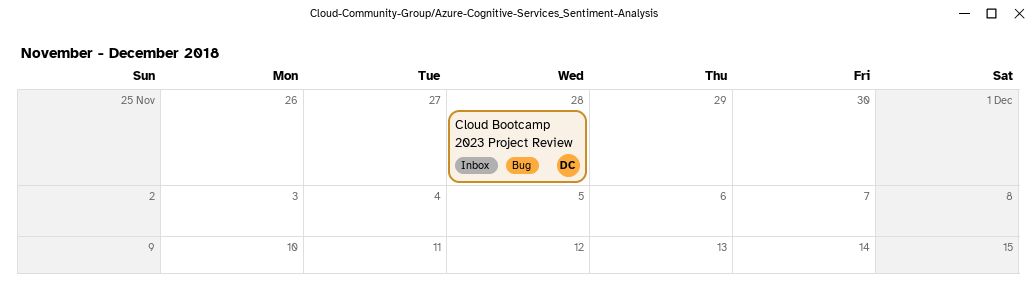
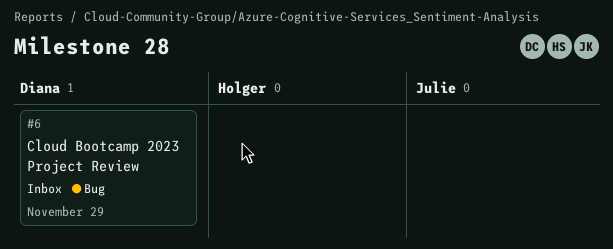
Cloud Bootcamp 2023 Project Review, due: Nov 28 -> Nov 29

